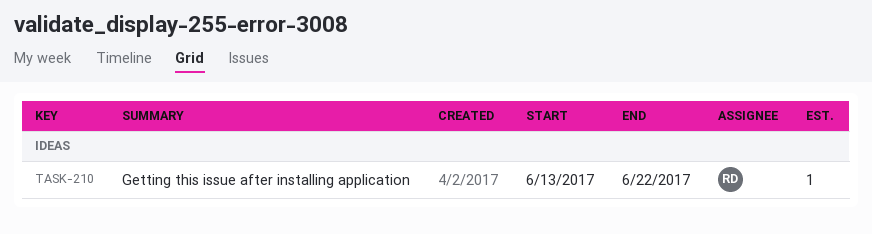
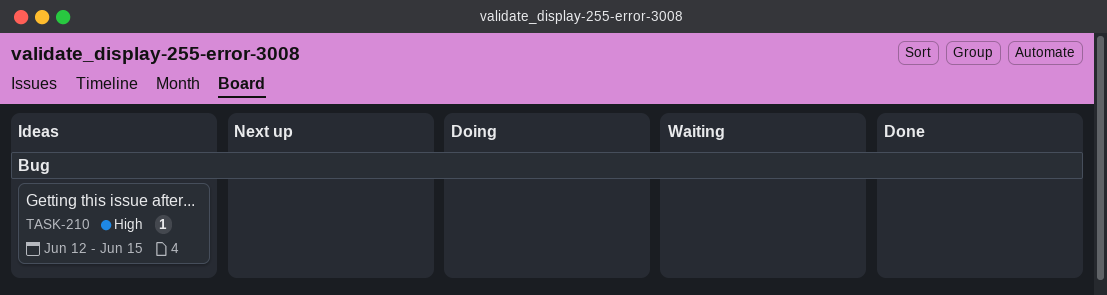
TASK-210, start: Jun 13 -> Jun 12
TASK-210, due: Jun 22 -> Jun 15

